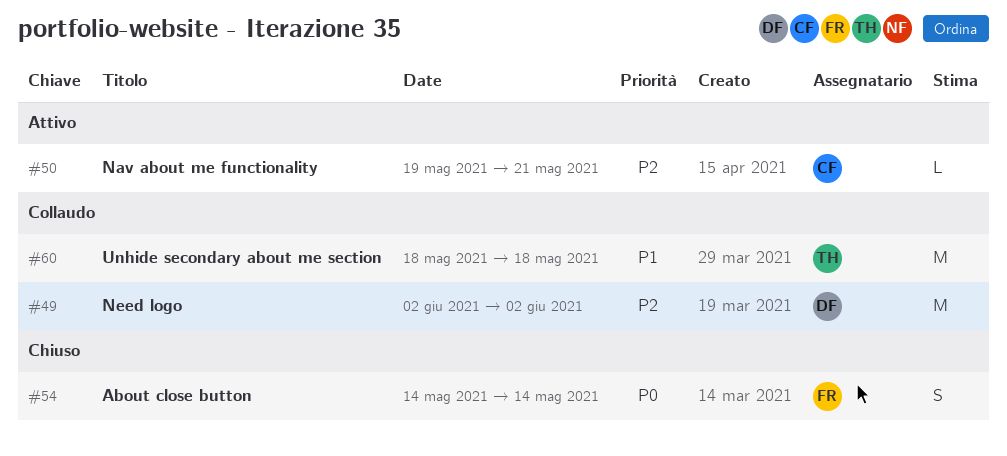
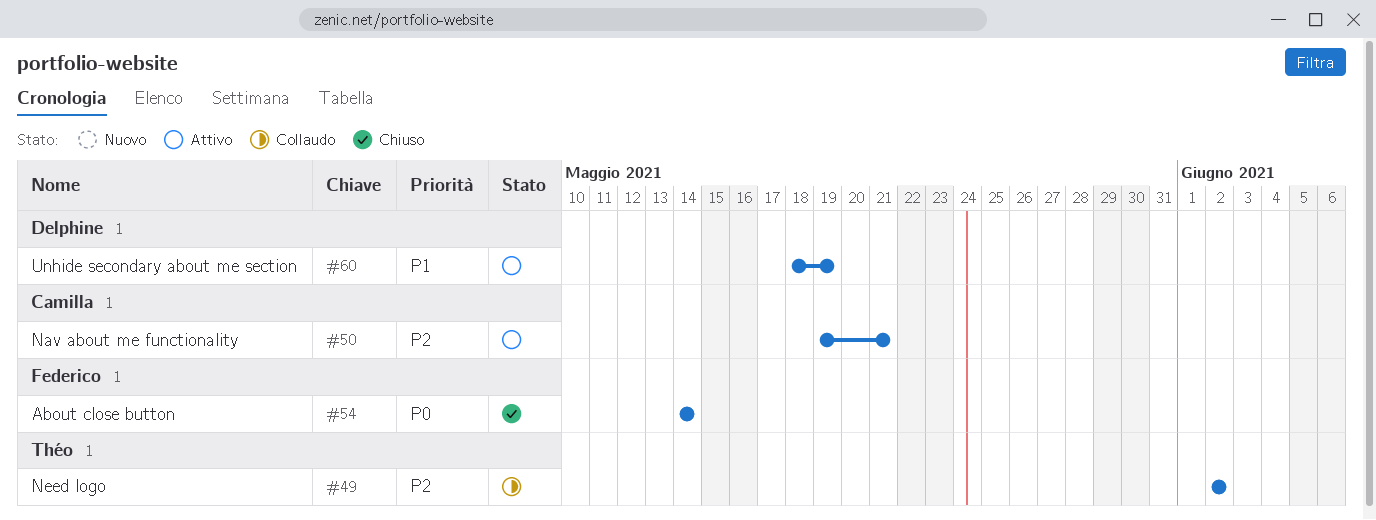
#49, owner: Delphine -> Théo
#60, status: Collaudo -> Attivo
#60, owner: Théo -> Delphine
#60, due: May 18 -> May 19

